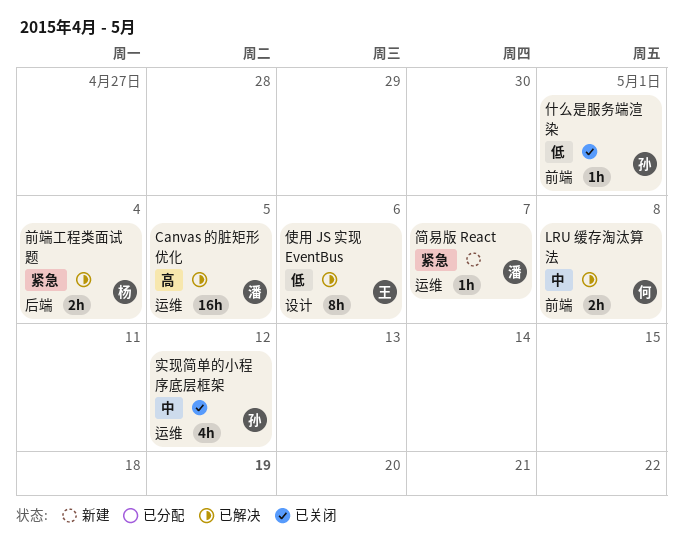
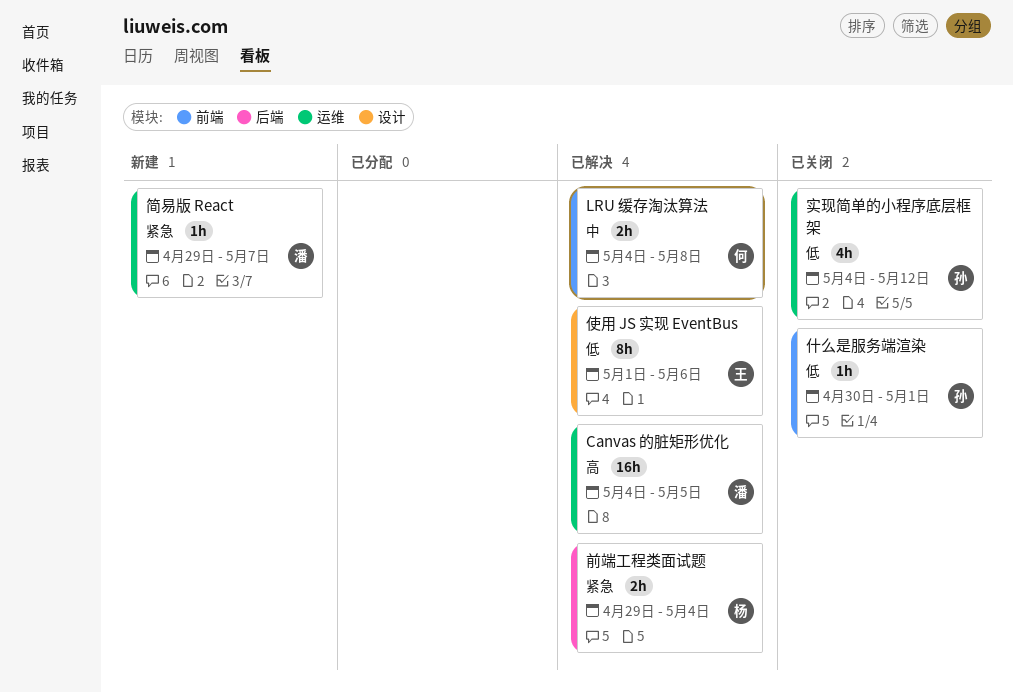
实现简单的小程序底层框架, priority: 中 -> 低

